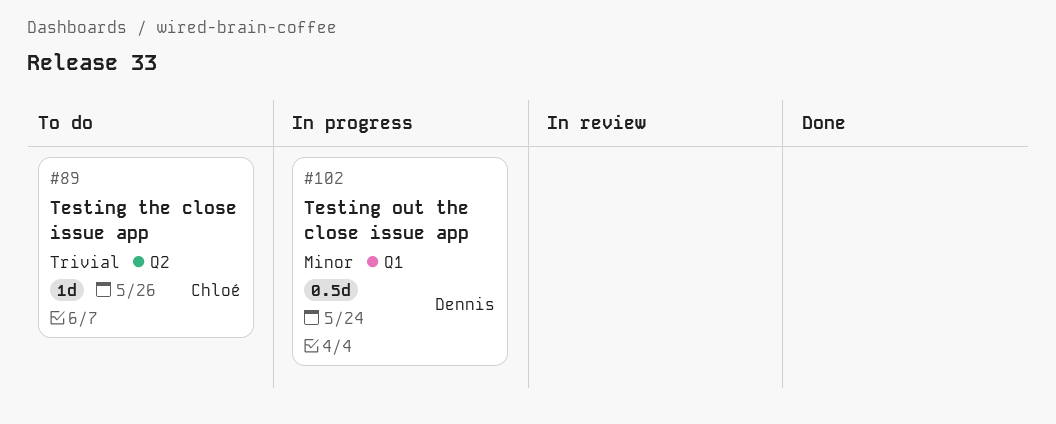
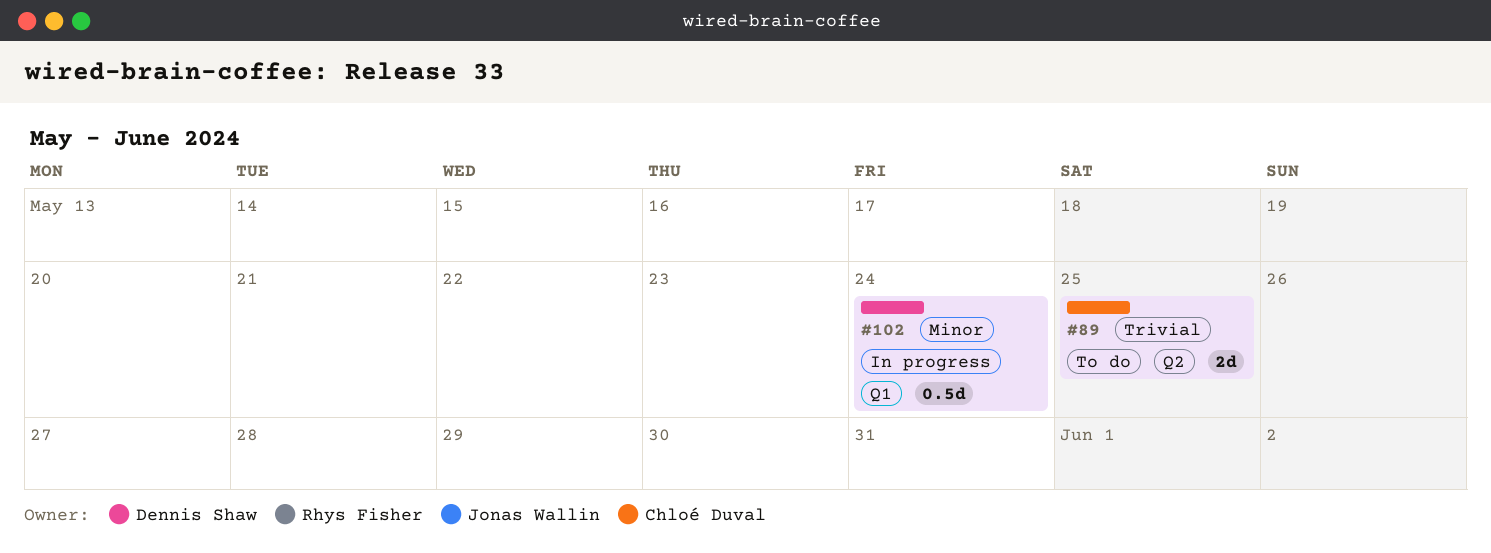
#89, estimate: 1d -> 2d
#89, due: May 26 -> May 25

